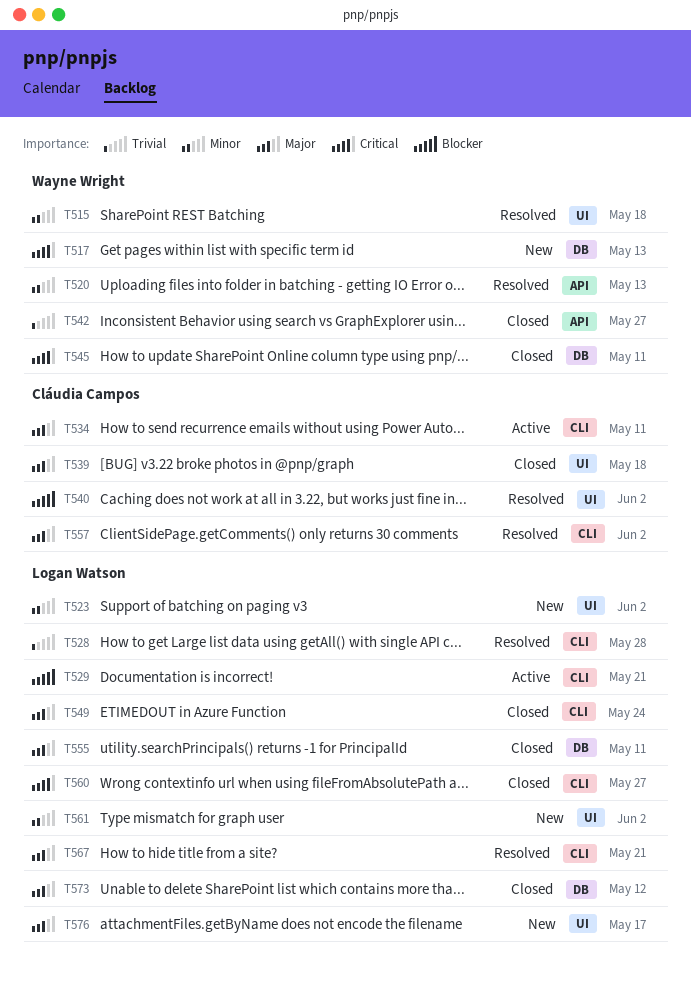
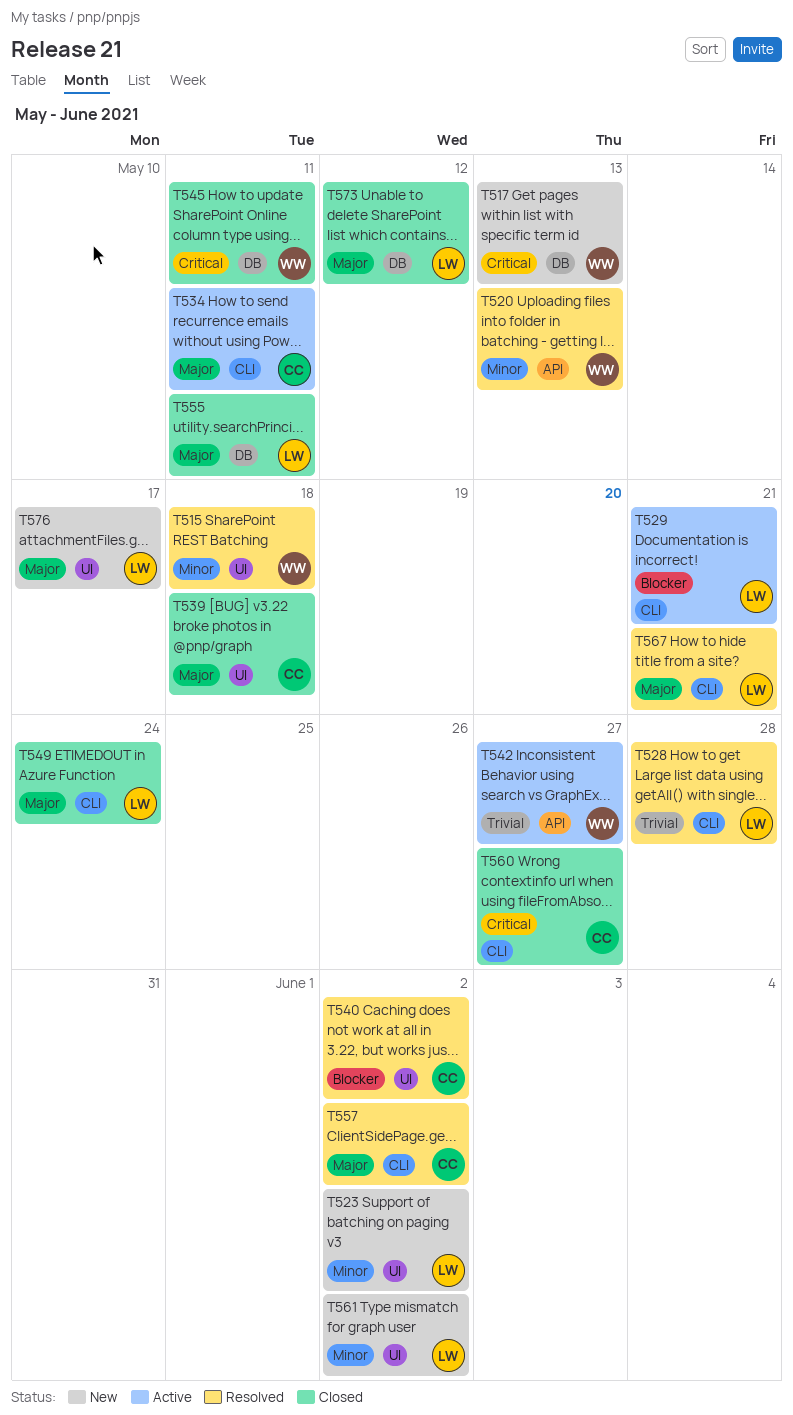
T542, status: Closed -> Active
T560, owner: Logan Watson -> Cláudia Campos

